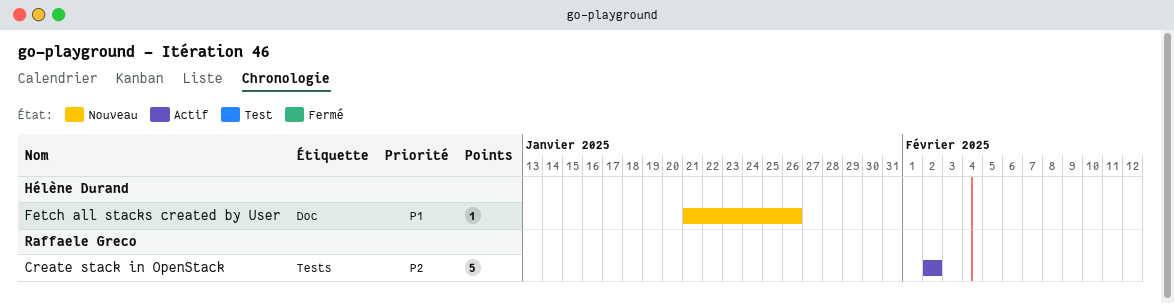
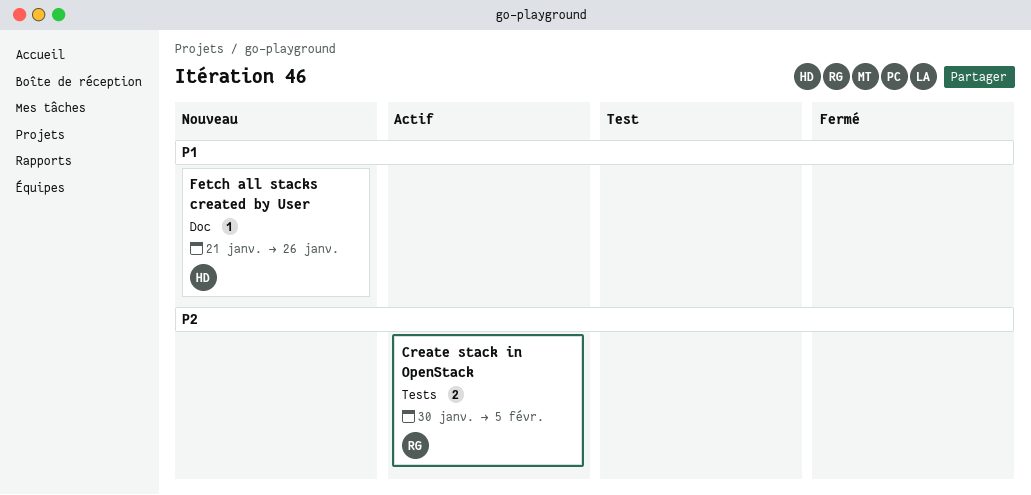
Create stack in OpenStack, estimate: 5 -> 2
Create stack in OpenStack, start: Feb 2 -> Jan 30
Create stack in OpenStack, due: Feb 2 -> Feb 5

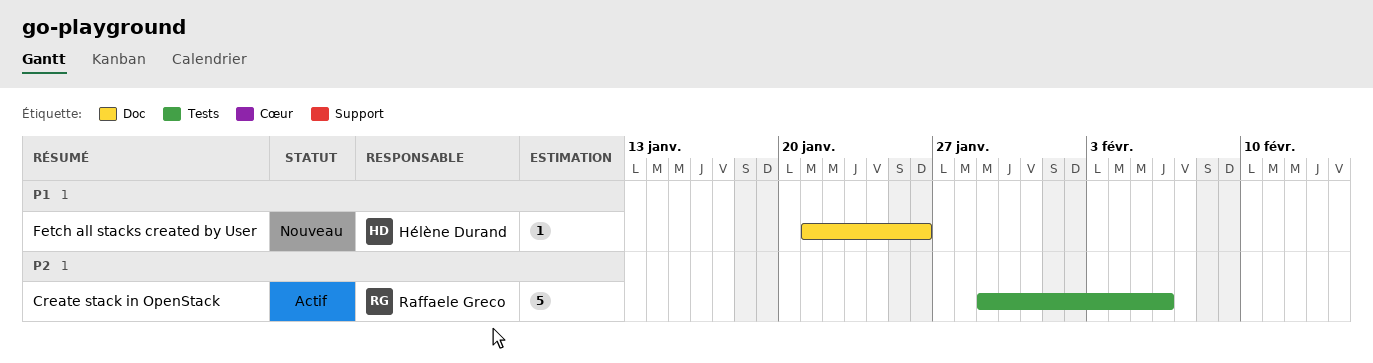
Create stack in OpenStack, estimate: 2 -> 5
Create stack in OpenStack, start: Jan 30 -> Jan 29
Create stack in OpenStack, due: Feb 5 -> Feb 6

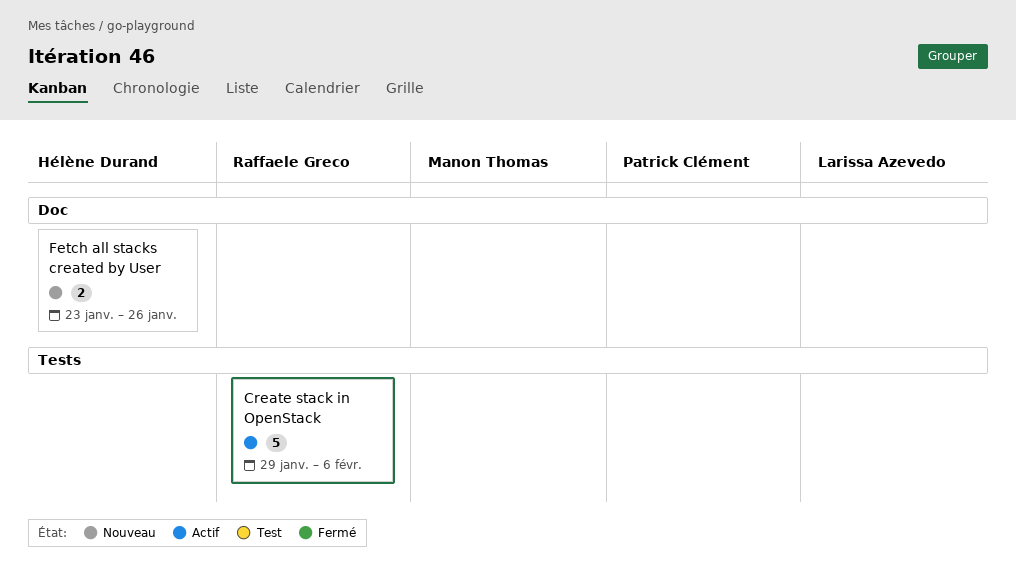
Fetch all stacks created by User, estimate: 1 -> 2
Fetch all stacks created by User, start: Jan 21 -> Jan 23

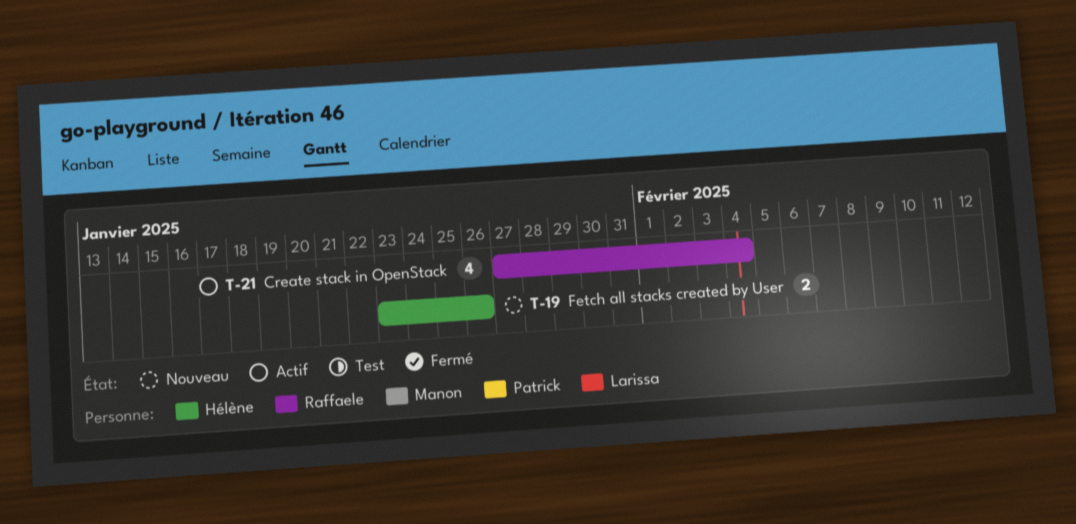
Create stack in OpenStack, estimate: 5 -> 4
Create stack in OpenStack, start: Jan 29 -> Jan 27
Create stack in OpenStack, due: Feb 6 -> Feb 4

